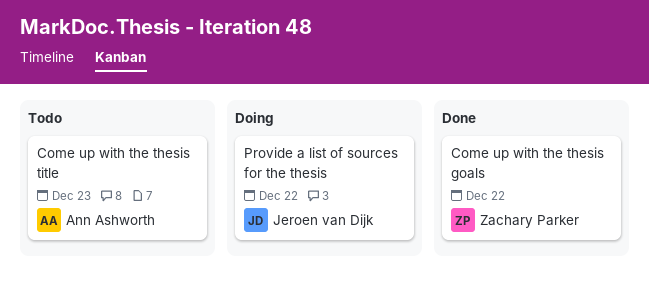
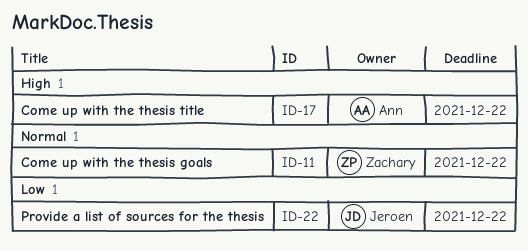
Come up with the thesis title, due: Dec 23 -> Dec 22

